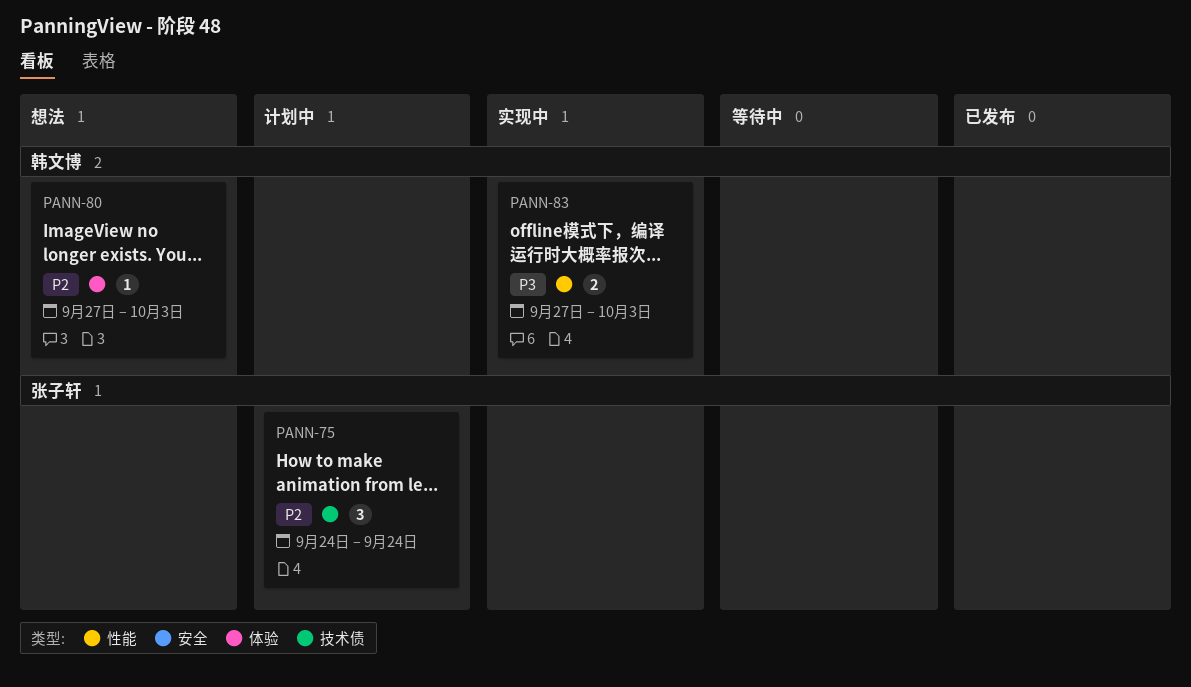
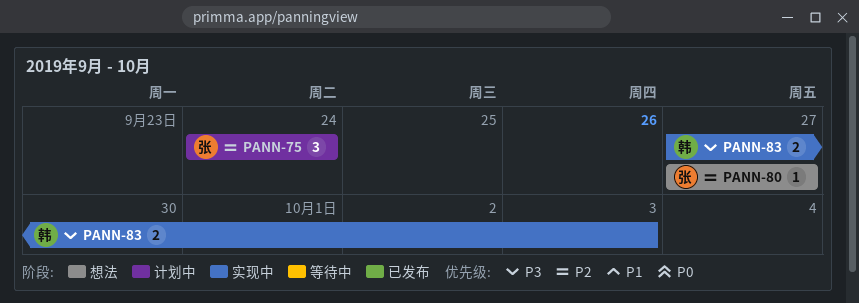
PANN-80, owner: 韩文博 -> 张子轩
PANN-80, due: Oct 3 -> Sep 27

